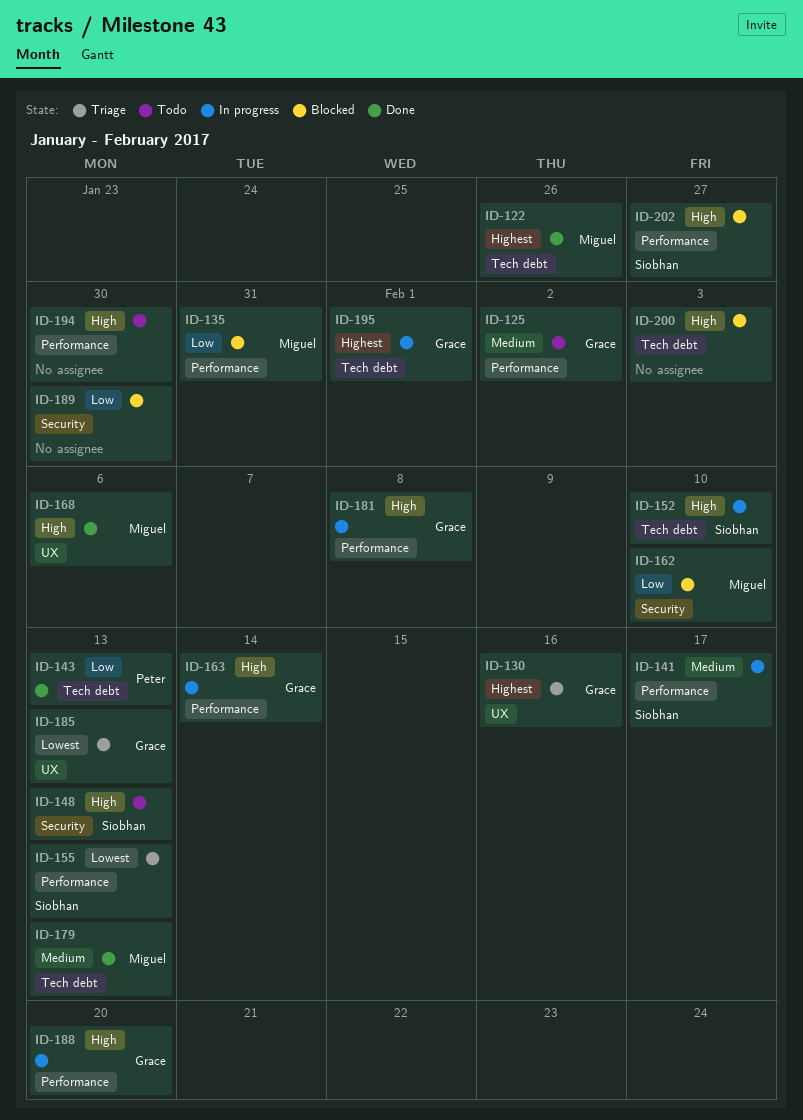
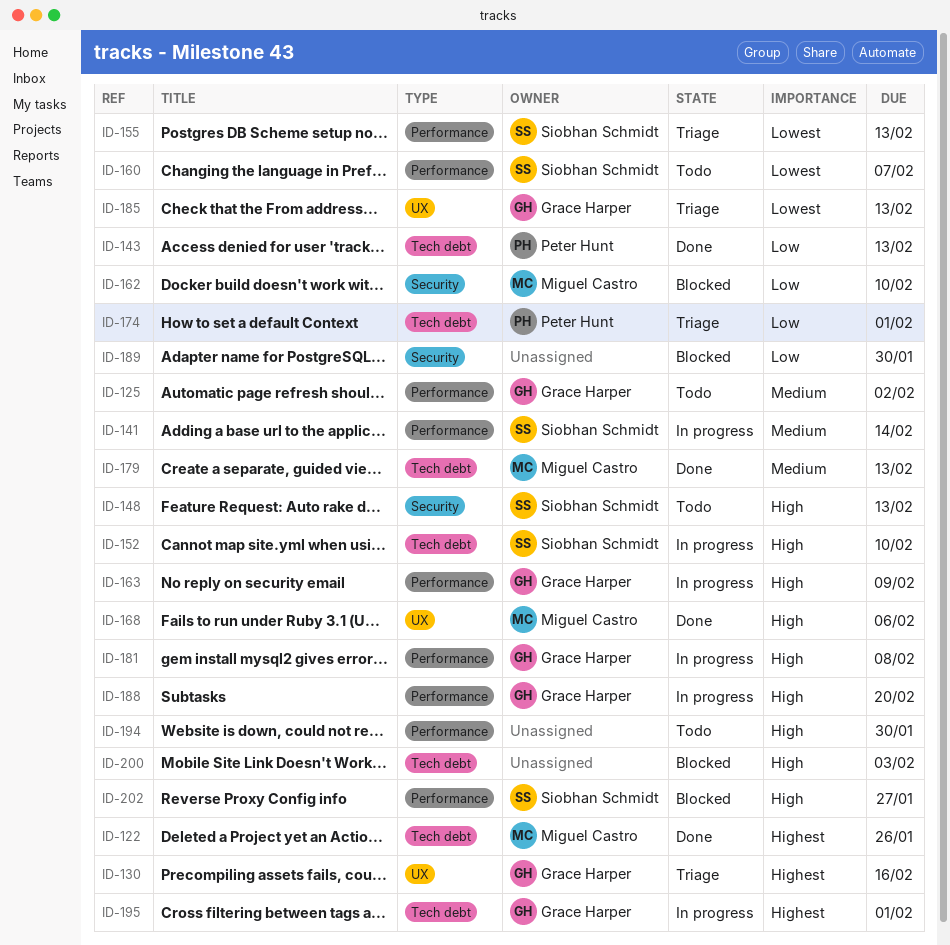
ID-135: present -> none
ID-141, due: Feb 17 -> Feb 14
ID-160: none -> present
ID-163, due: Feb 14 -> Feb 9
ID-174: none -> present

